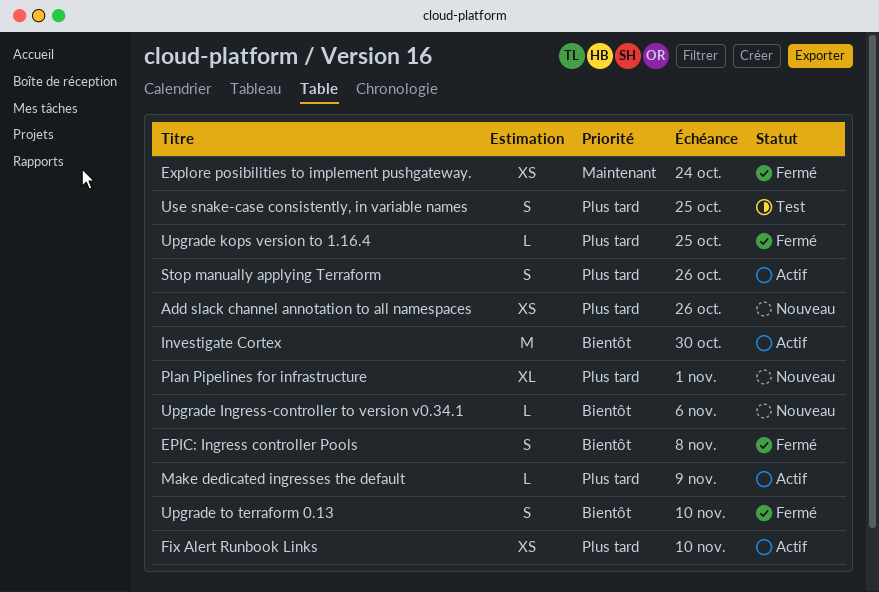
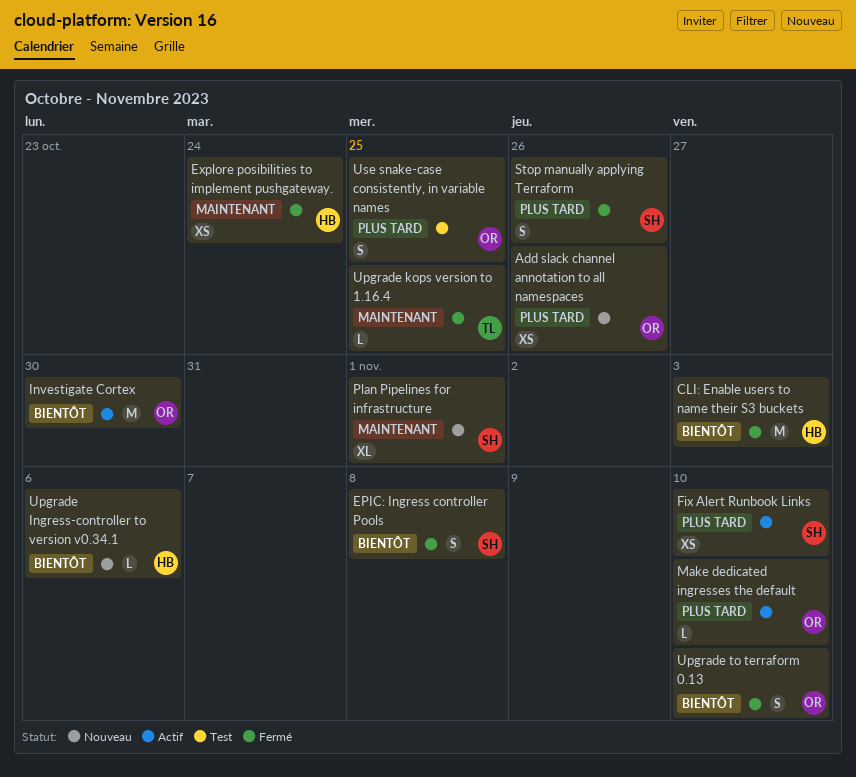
CLI: Enable users to name their S3 buckets: none -> present
Make dedicated ingresses the default, due: Nov 9 -> Nov 10
Plan Pipelines for infrastructure, priority: Plus tard -> Maintenant
Stop manually applying Terraform, status: Actif -> Fermé
Upgrade kops version to 1.16.4, priority: Plus tard -> Maintenant

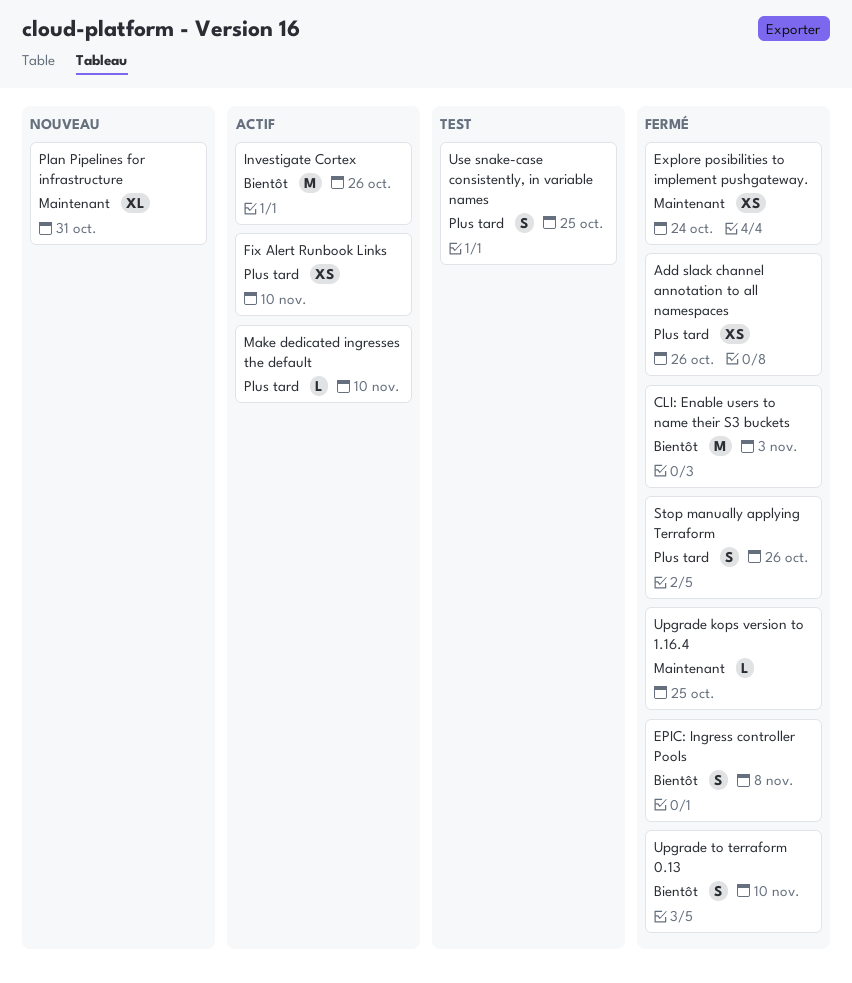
Add slack channel annotation to all namespaces, status: Nouveau -> Fermé
Investigate Cortex, due: Oct 30 -> Oct 26
Plan Pipelines for infrastructure, due: Nov 1 -> Oct 31
Upgrade Ingress-controller to version v0.34.1: present -> none

